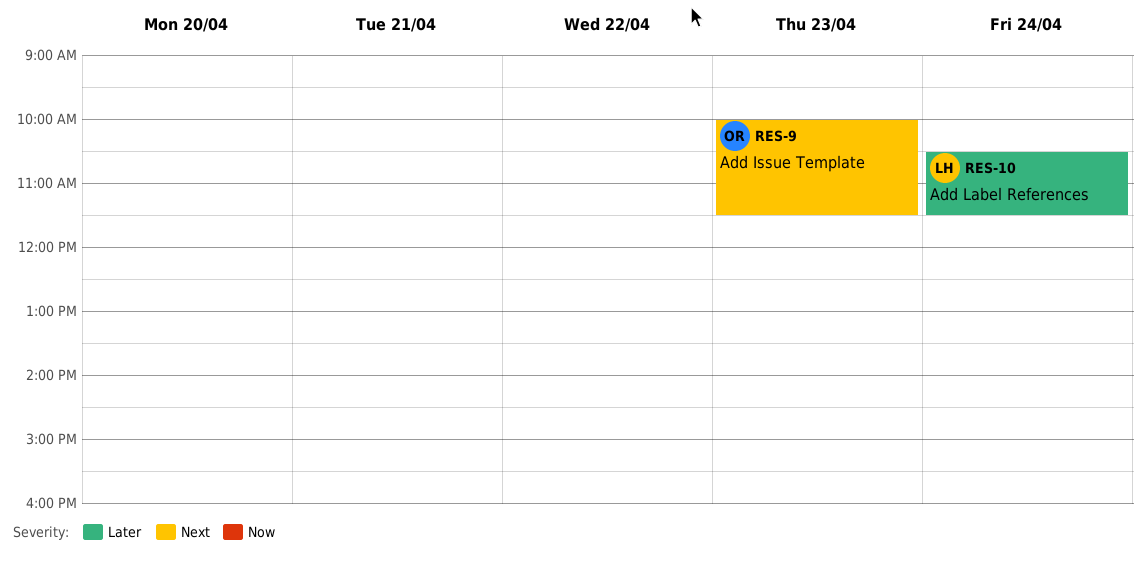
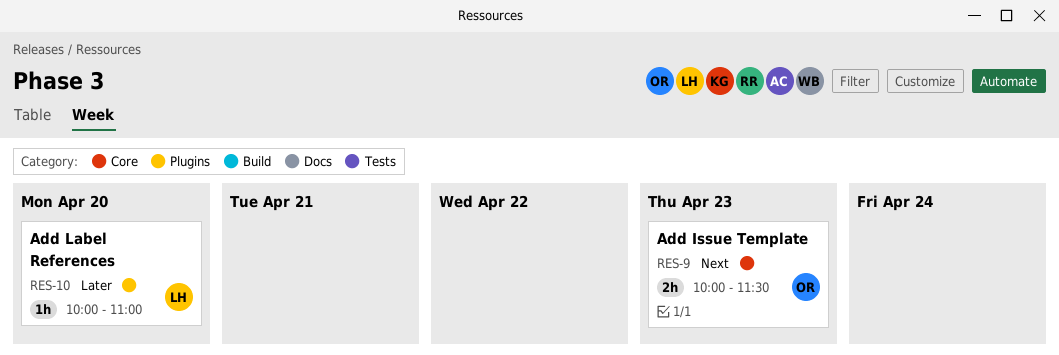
RES-10, day: Apr 24 -> Apr 20
RES-10, begins: 10:30 -> 10:00
RES-10, ends: 11:30 -> 11:00

